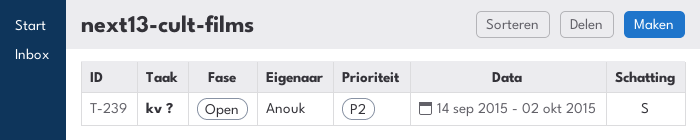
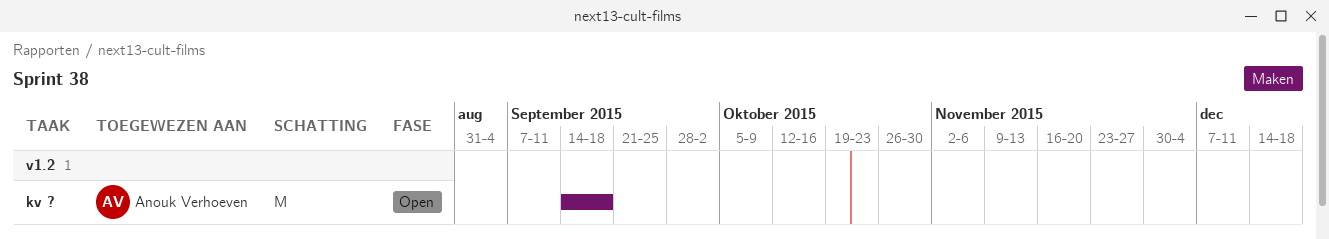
kv ?, estimate: S -> M
kv ?, due: Oct 2 -> Sep 18

